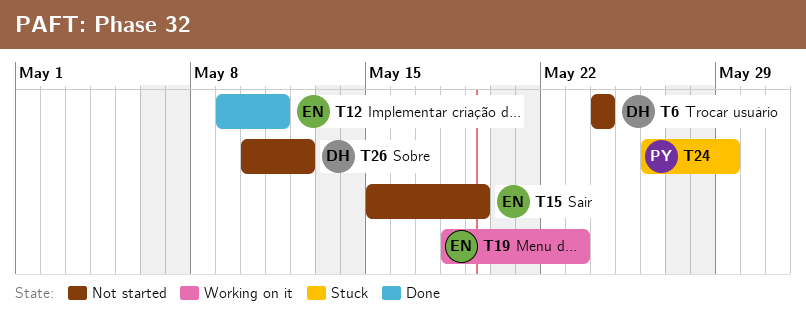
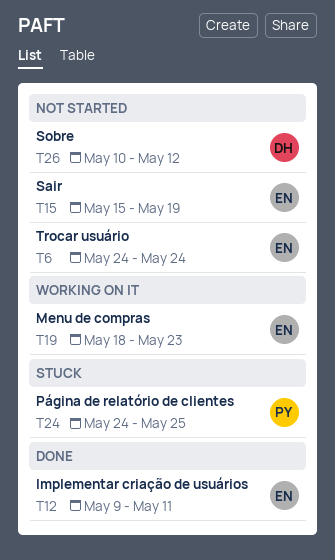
T6, owner: DH -> EN
T24, start: May 26 -> May 24
T24, due: May 29 -> May 25

